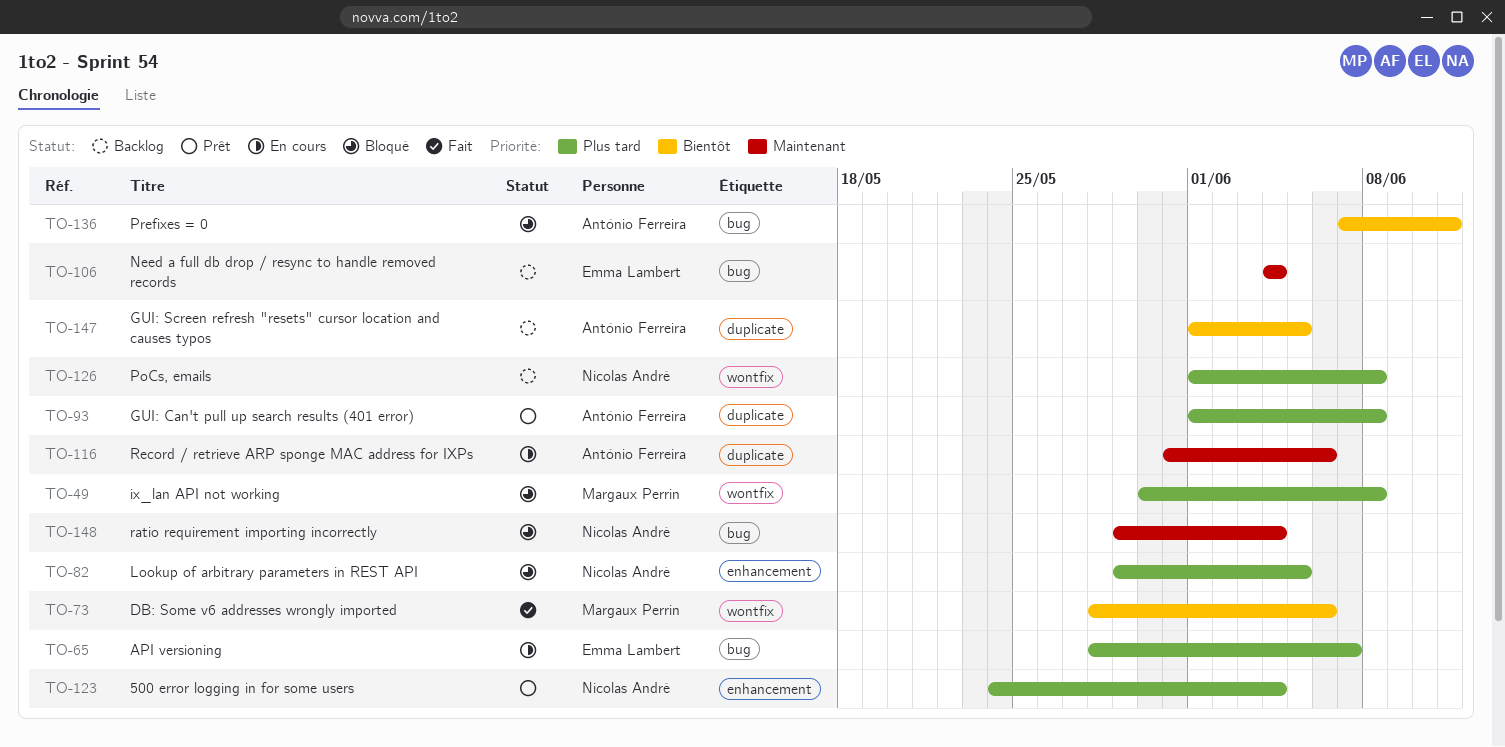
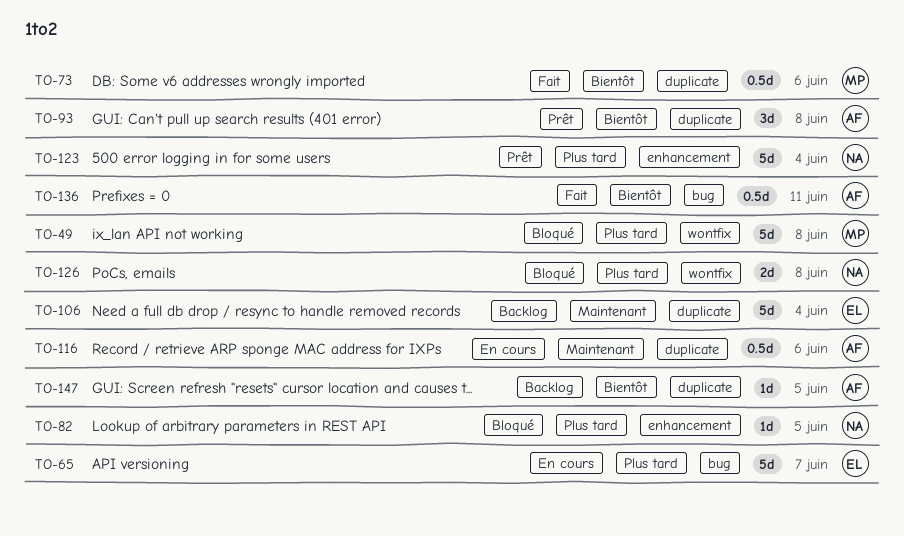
TO-73, label: wontfix -> duplicate
TO-93, priority: Plus tard -> Bientôt
TO-106, label: bug -> duplicate
TO-126, status: Backlog -> Bloqué
TO-136, status: Bloqué -> Fait
TO-148: present -> none

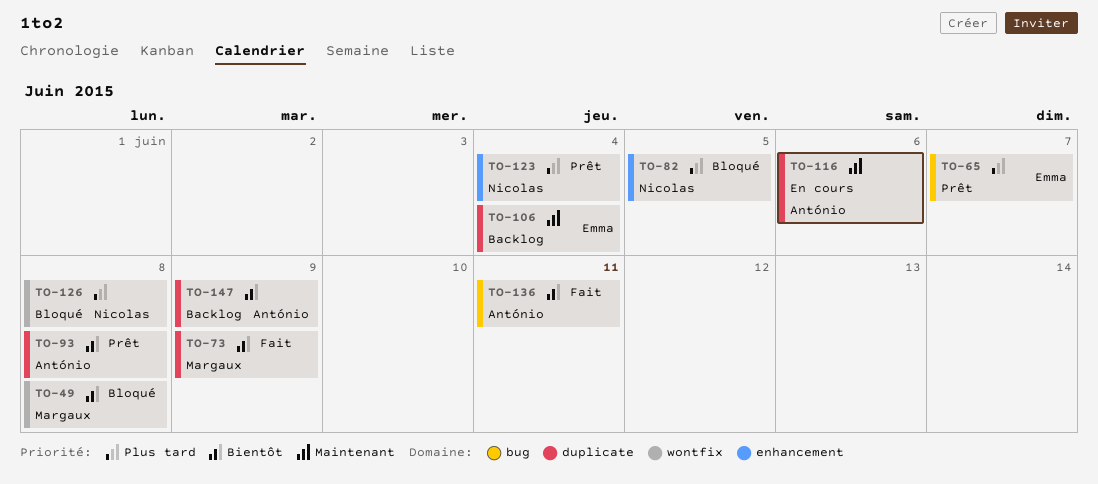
TO-49, priority: Plus tard -> Bientôt
TO-65, status: En cours -> Prêt
TO-73, due: Jun 6 -> Jun 9
TO-147, due: Jun 5 -> Jun 9

